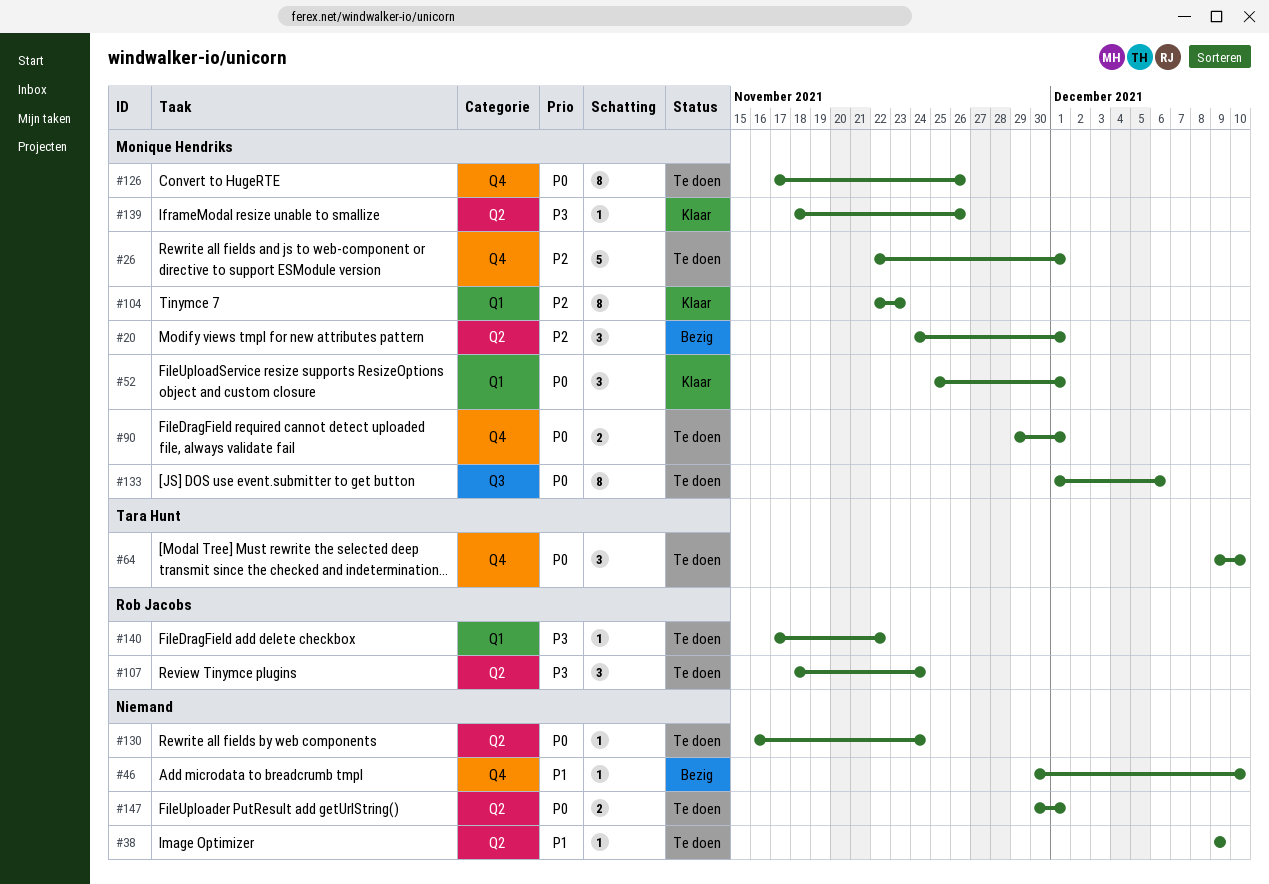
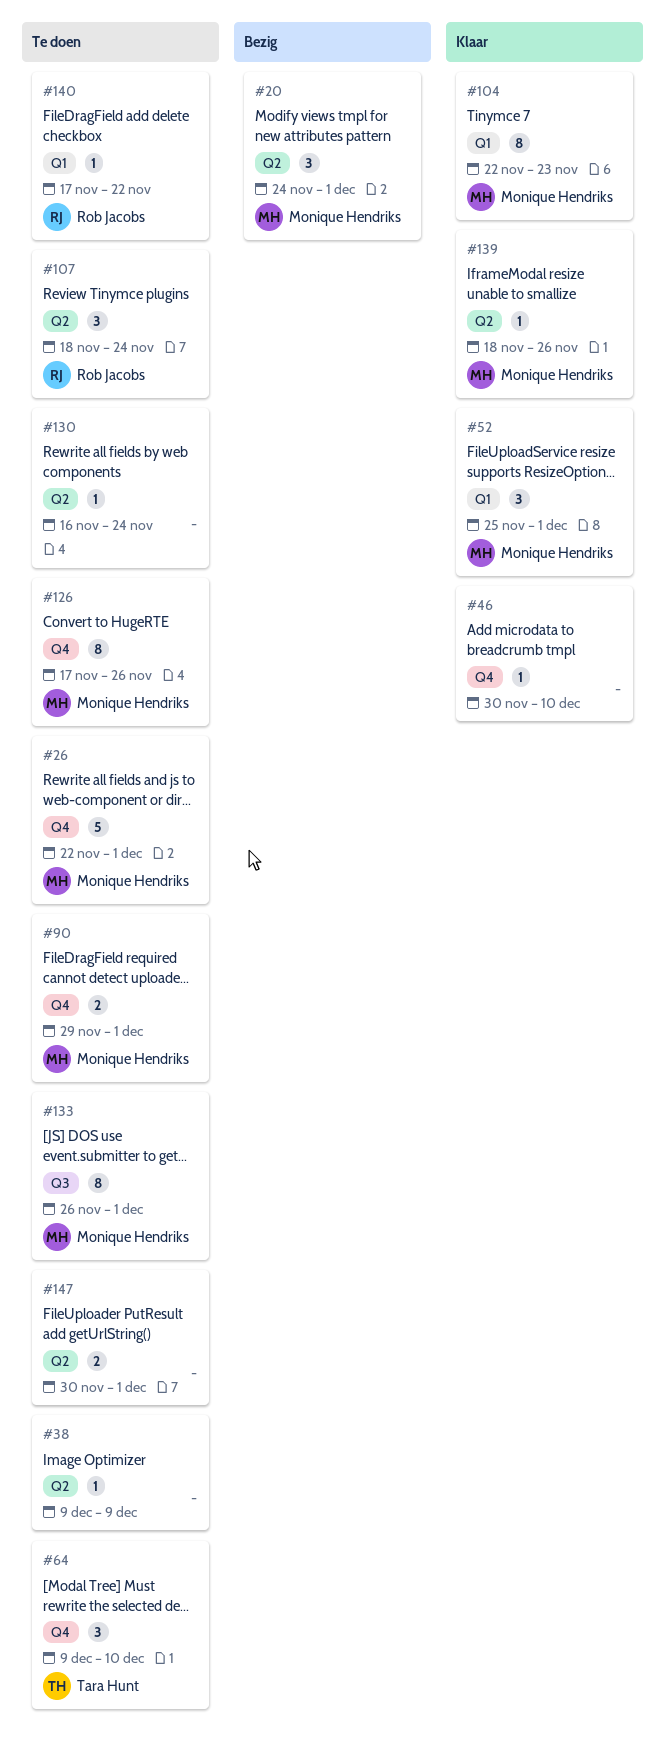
#46, status: Bezig -> Klaar
#133, start: Dec 1 -> Nov 26
#133, due: Dec 6 -> Dec 1

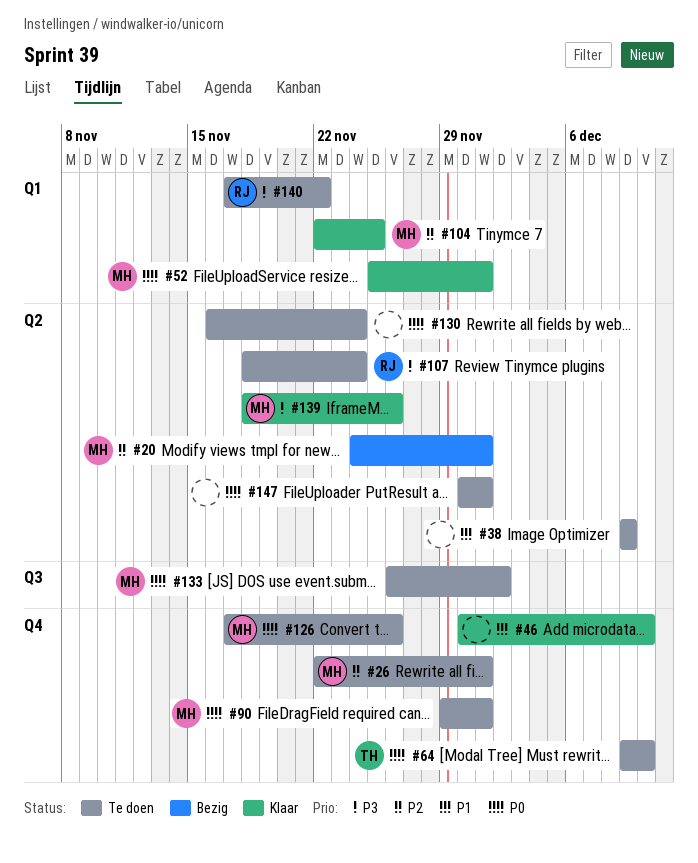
#104, due: Nov 23 -> Nov 25
#133, due: Dec 1 -> Dec 2

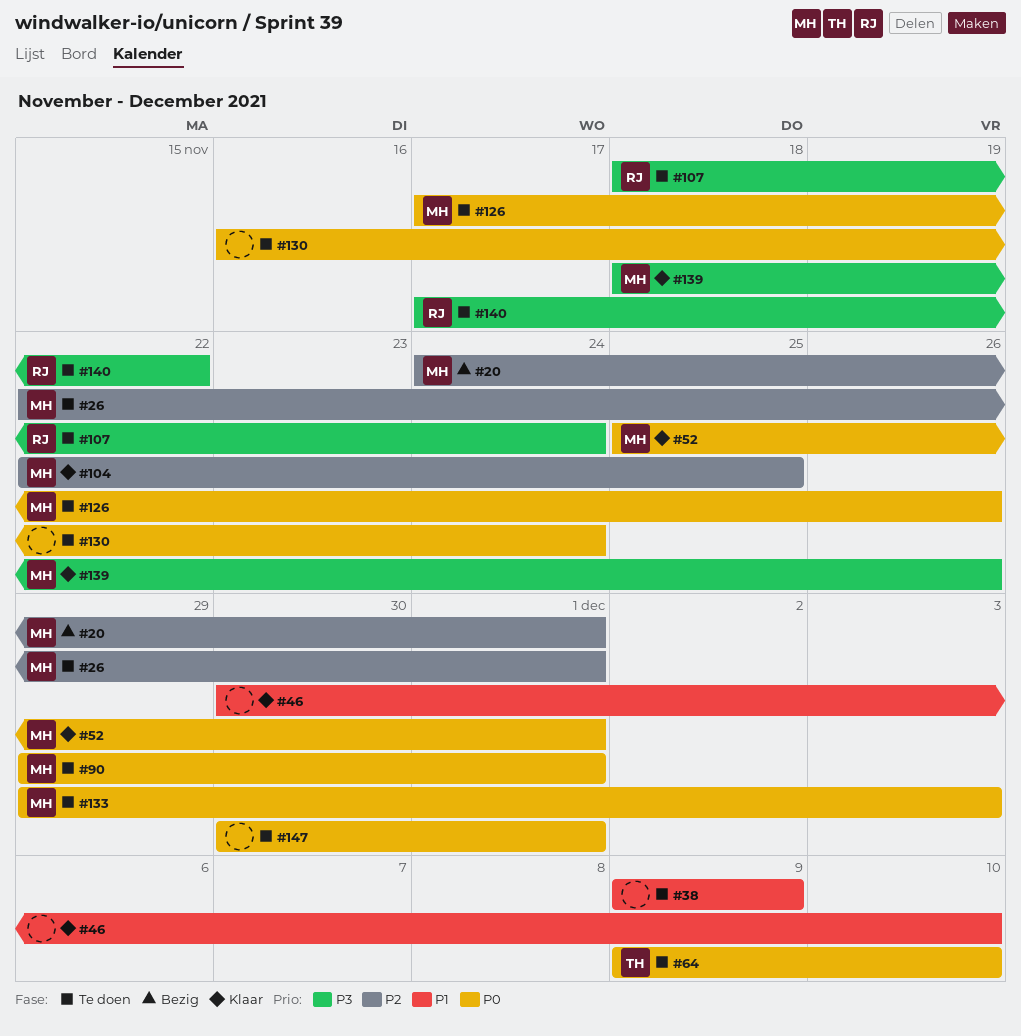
#133, start: Nov 26 -> Nov 29
#133, due: Dec 2 -> Dec 3

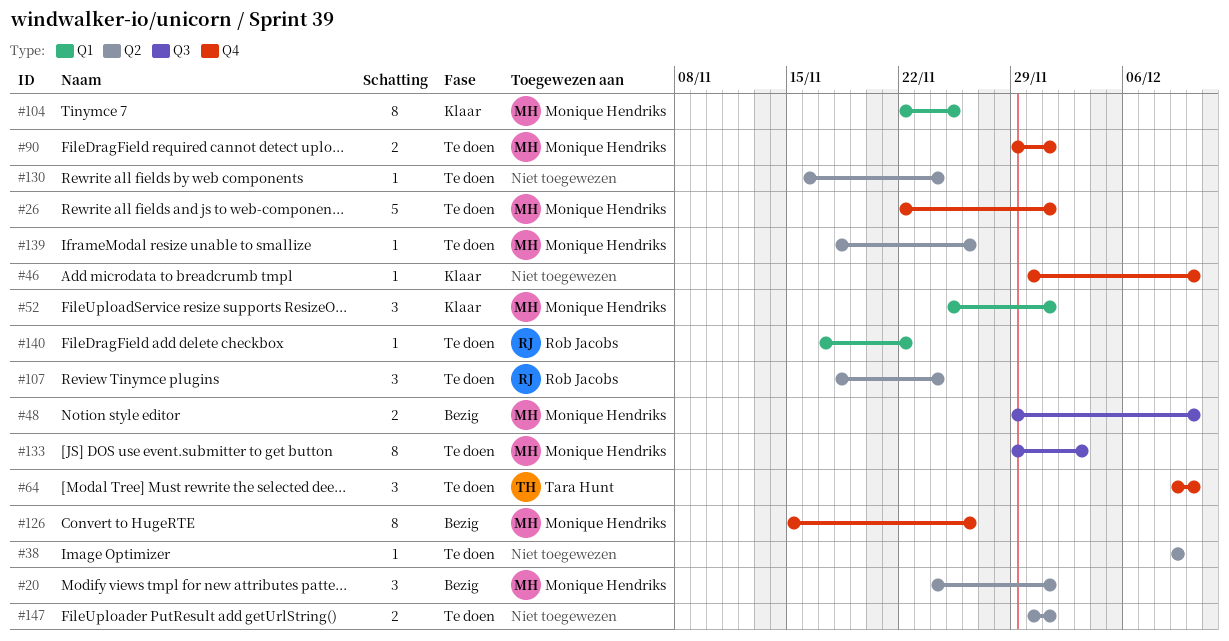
#48: none -> present
#126, status: Te doen -> Bezig
#126, start: Nov 17 -> Nov 15
#139, status: Klaar -> Te doen

